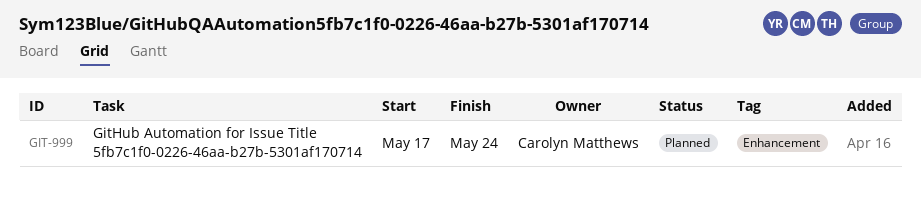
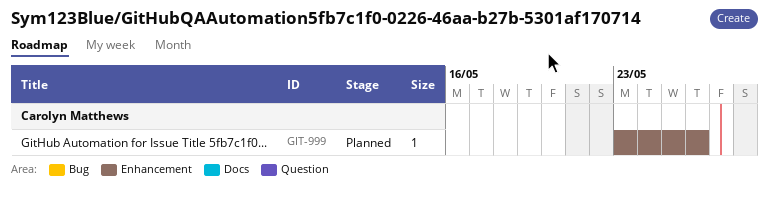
GIT-999, start: May 17 -> May 23
GIT-999, due: May 24 -> May 26

